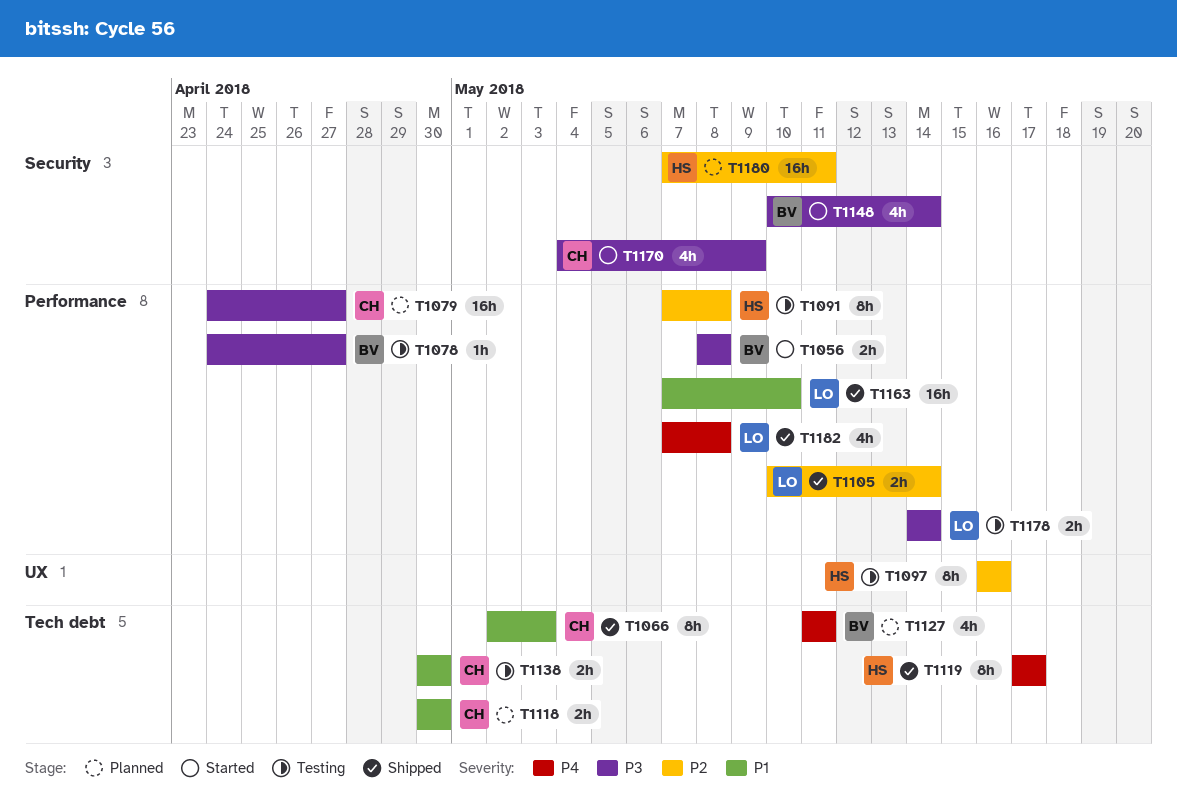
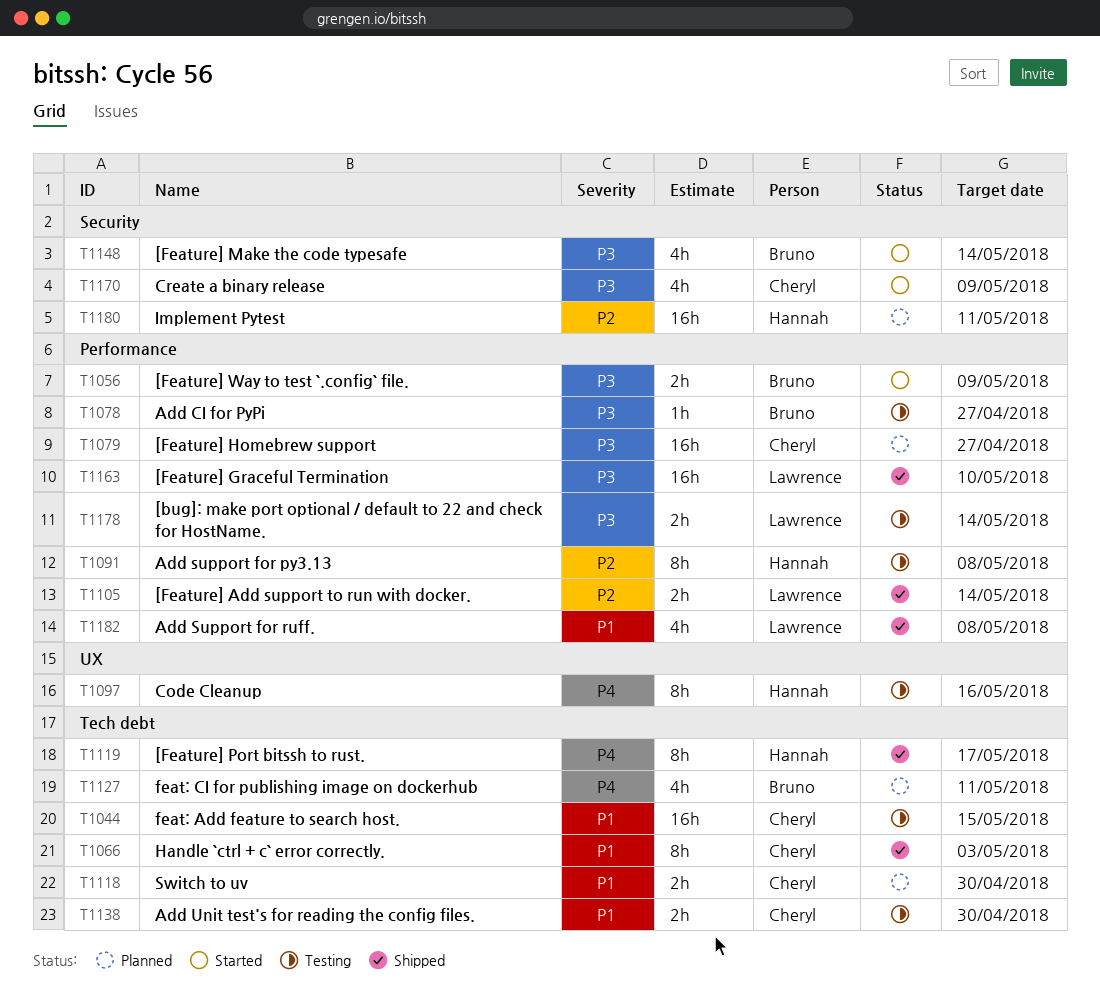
T1044: none -> present
T1056, due: May 8 -> May 9
T1097, priority: P2 -> P4
T1163, priority: P1 -> P3
T1182, priority: P4 -> P1

